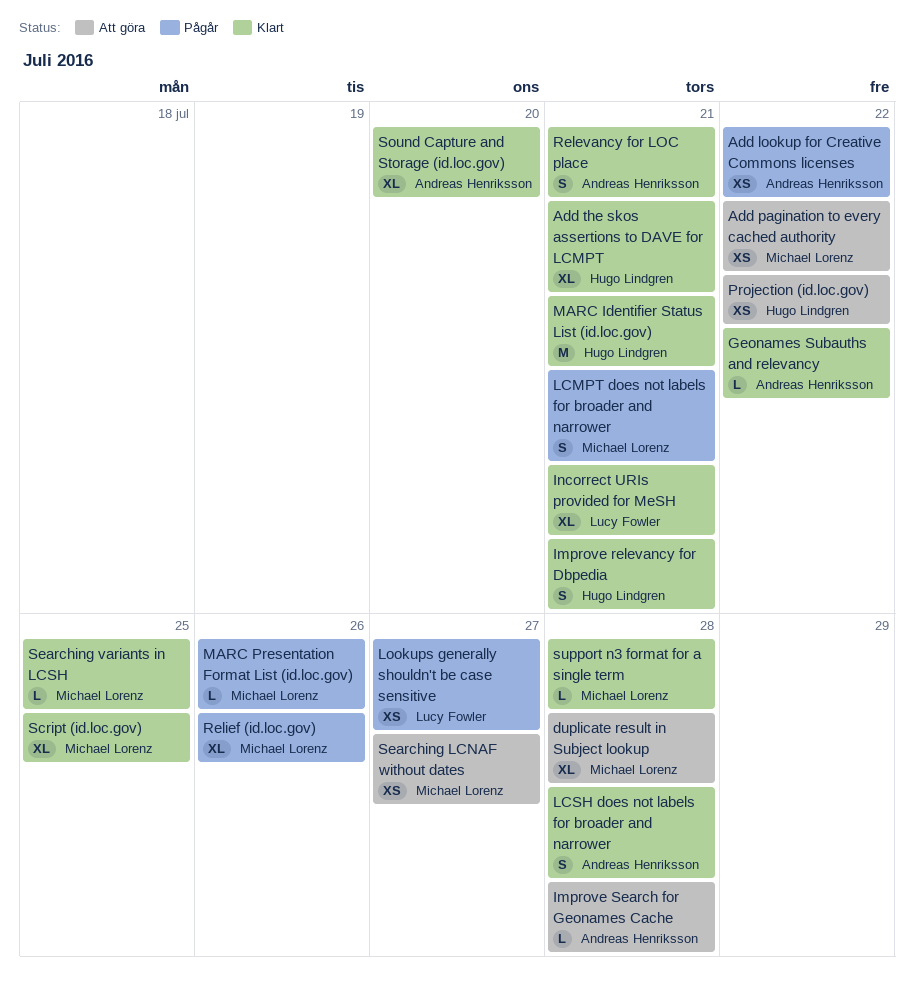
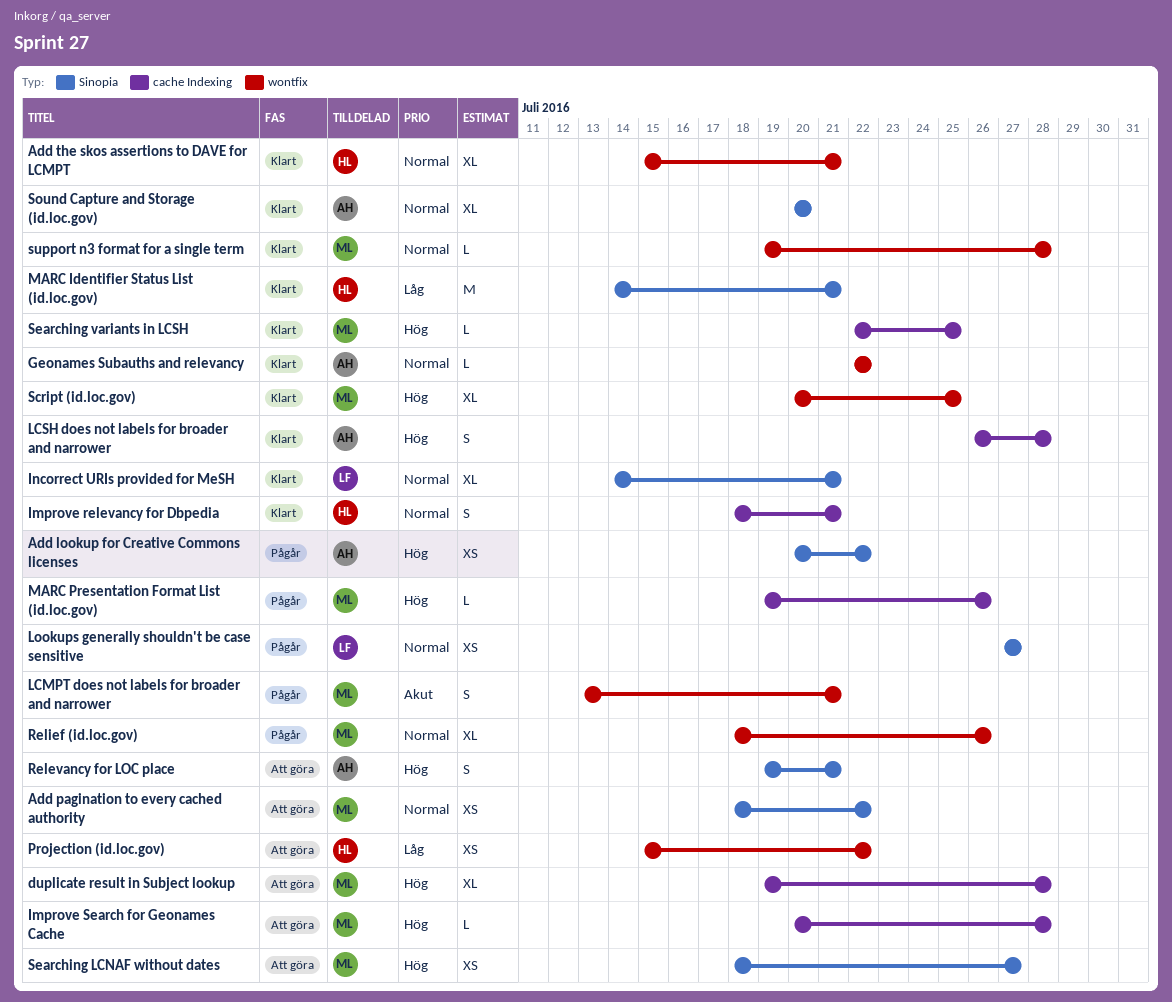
Improve Search for Geonames Cache, owner: Andreas Henriksson -> Michael Lorenz
Relevancy for LOC place, status: Klart -> Att göra

